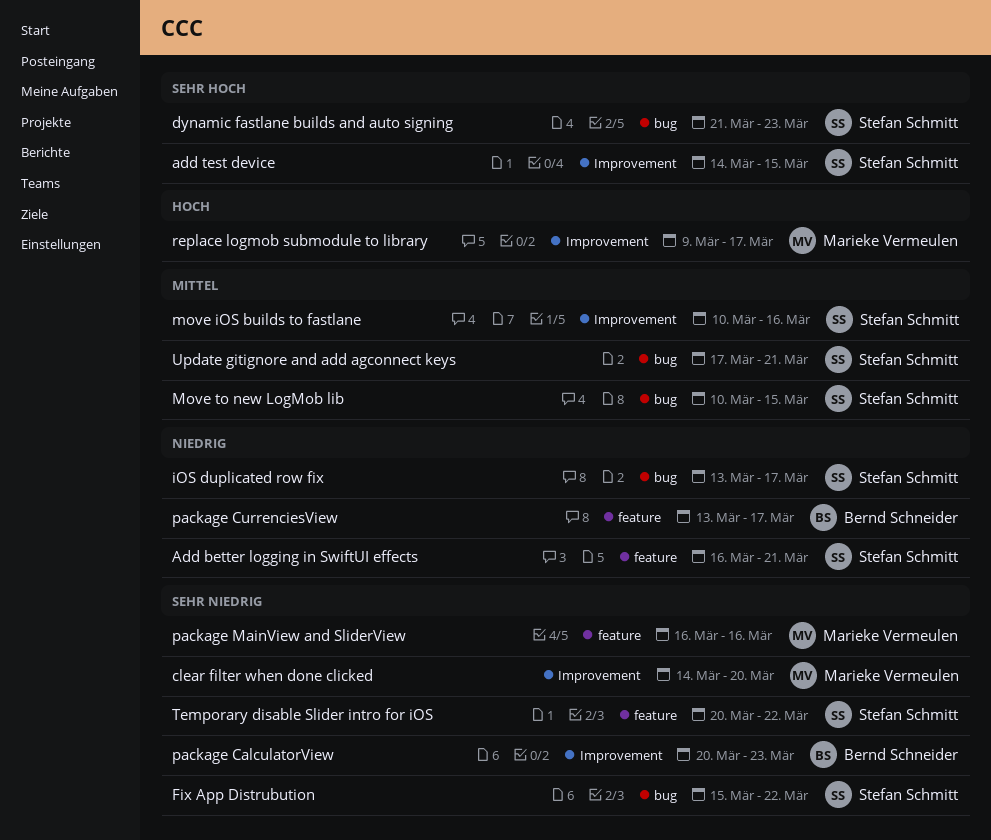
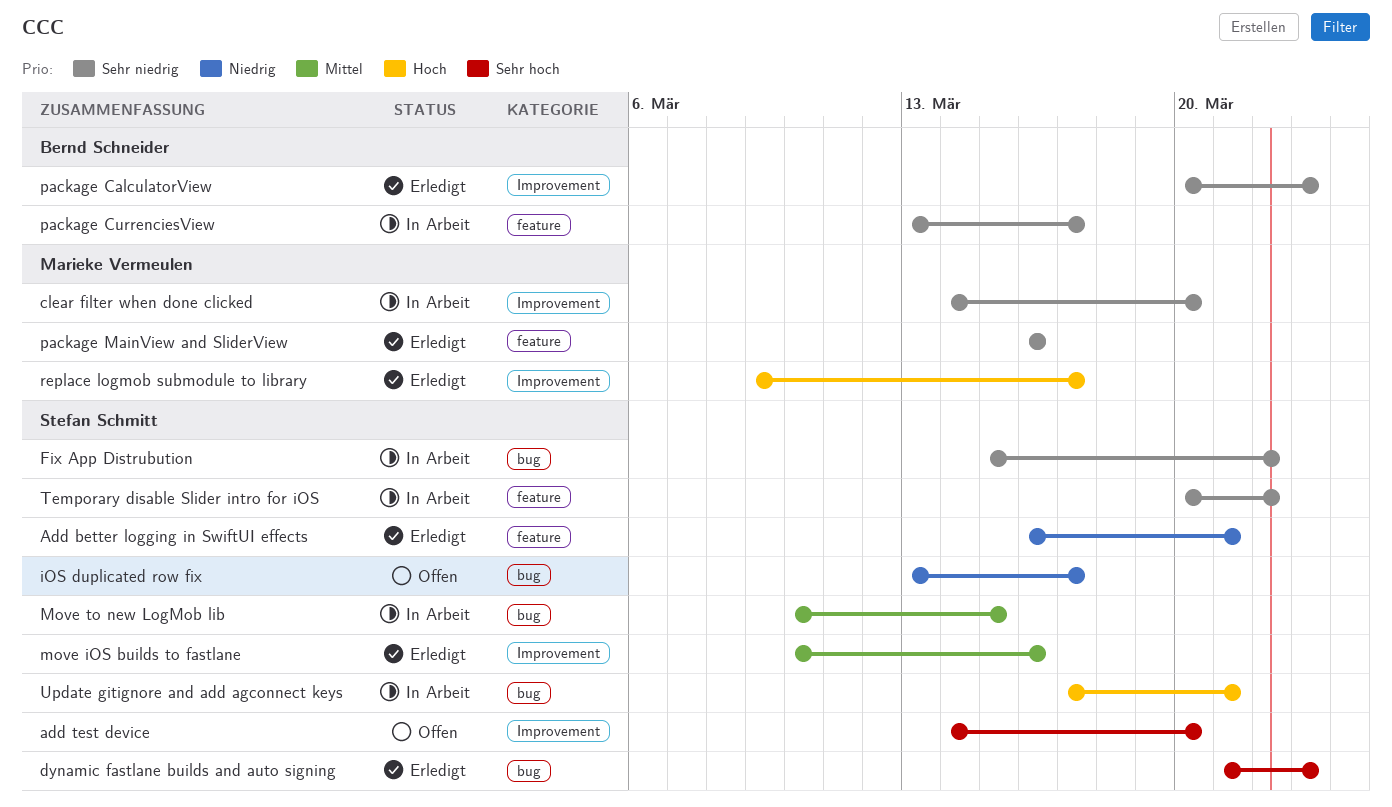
add test device, due: Mar 15 -> Mar 20
package CurrenciesView, priority: Niedrig -> Sehr niedrig
Update gitignore and add agconnect keys, priority: Mittel -> Hoch

